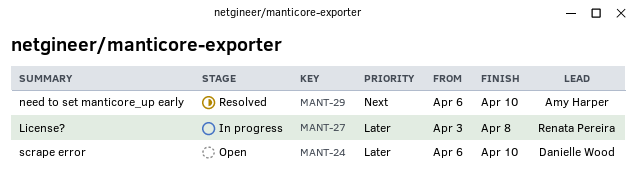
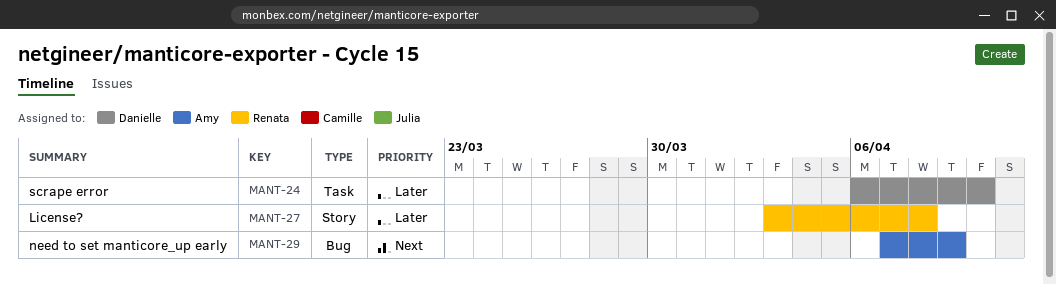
MANT-29, start: Apr 6 -> Apr 7
MANT-29, due: Apr 10 -> Apr 9

